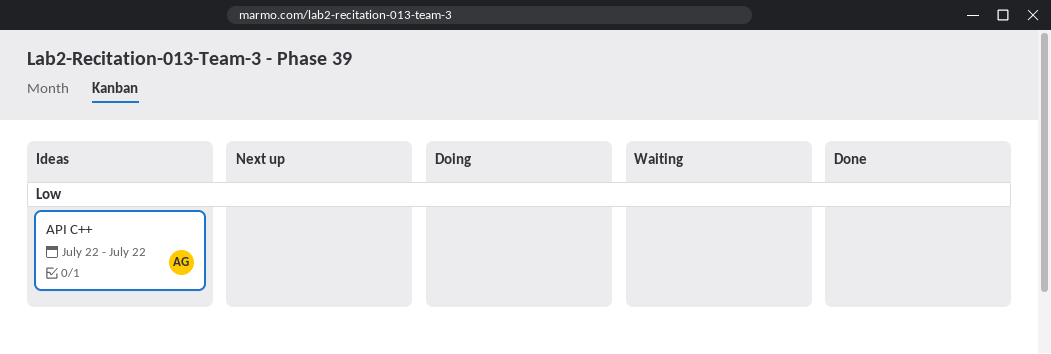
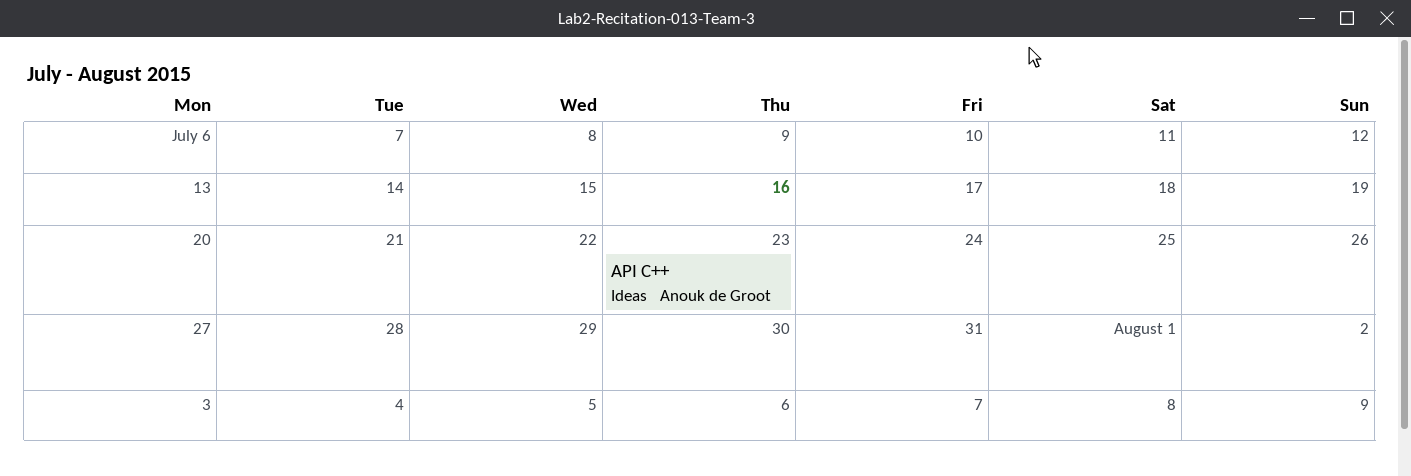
API C++, due: Jul 22 -> Jul 23

